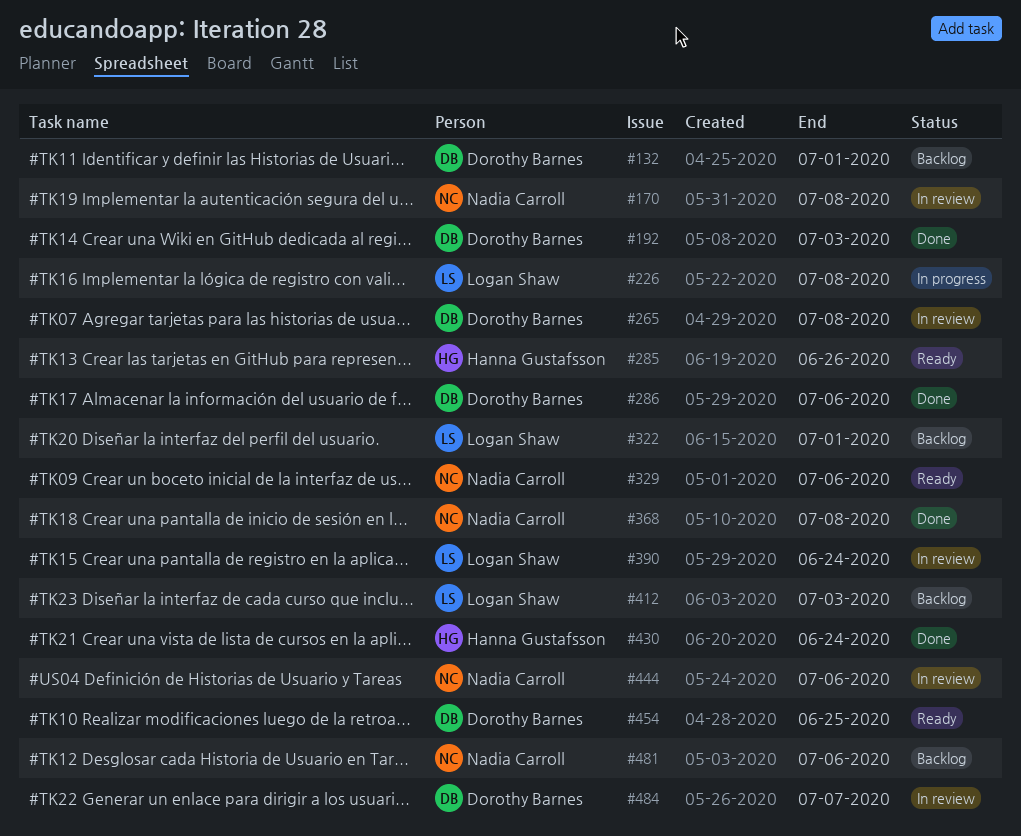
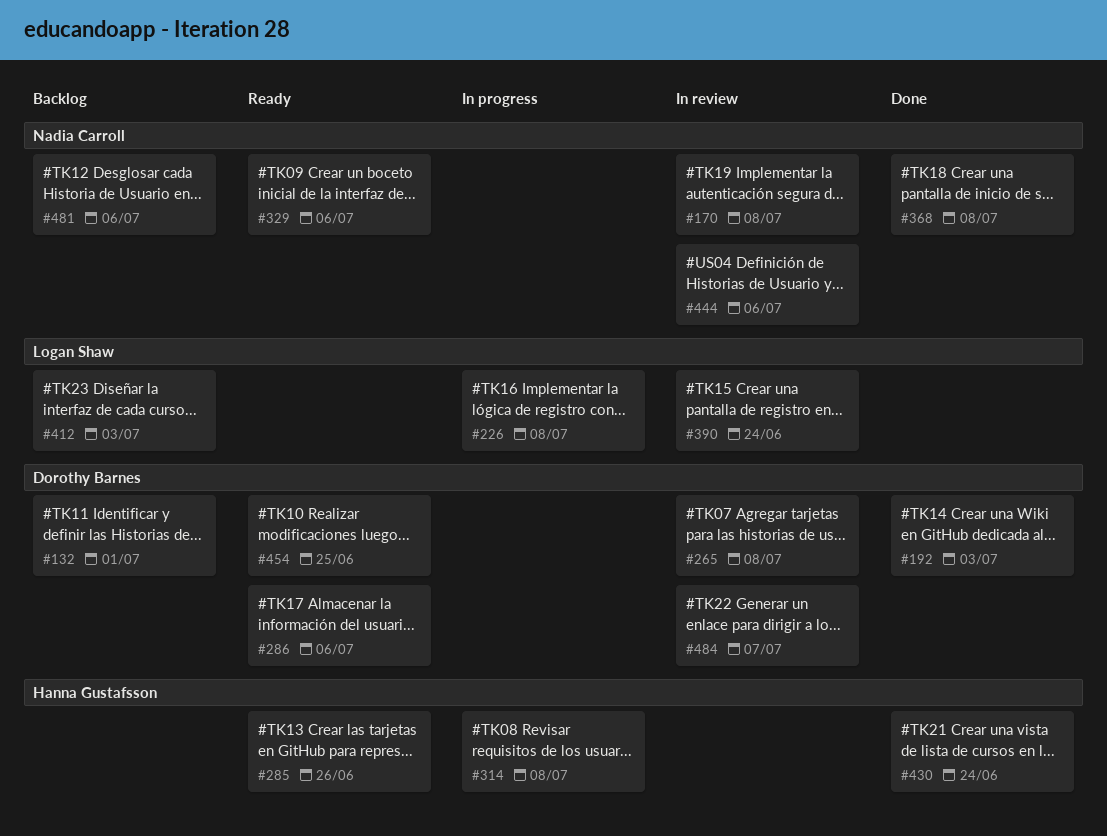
#286, status: Done -> Ready
#314: none -> present
#322: present -> none

